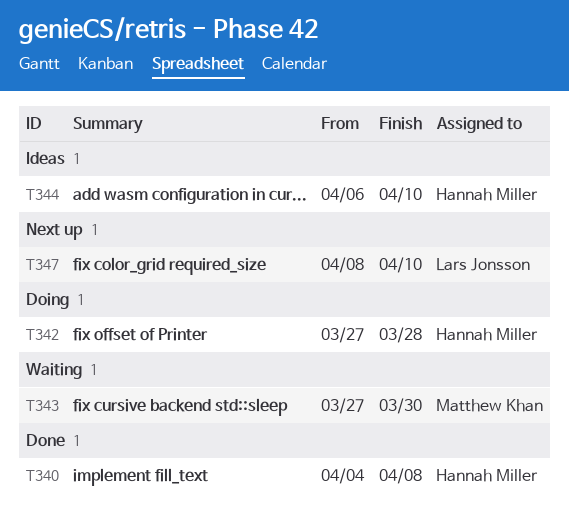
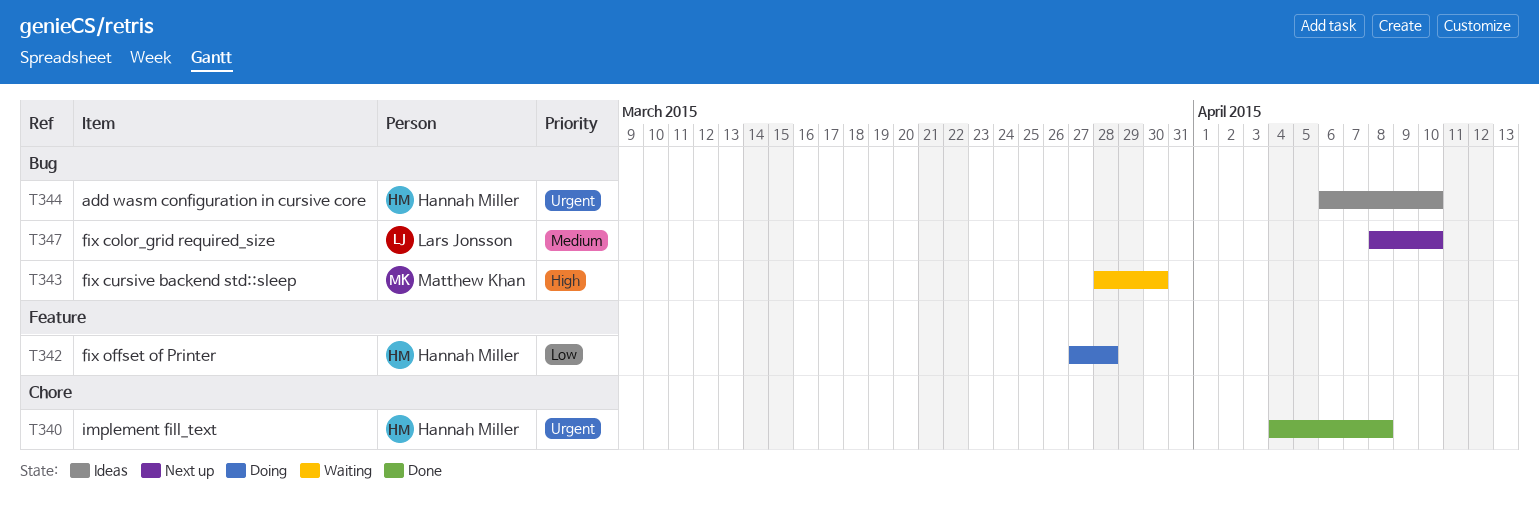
T343, start: Mar 27 -> Mar 28

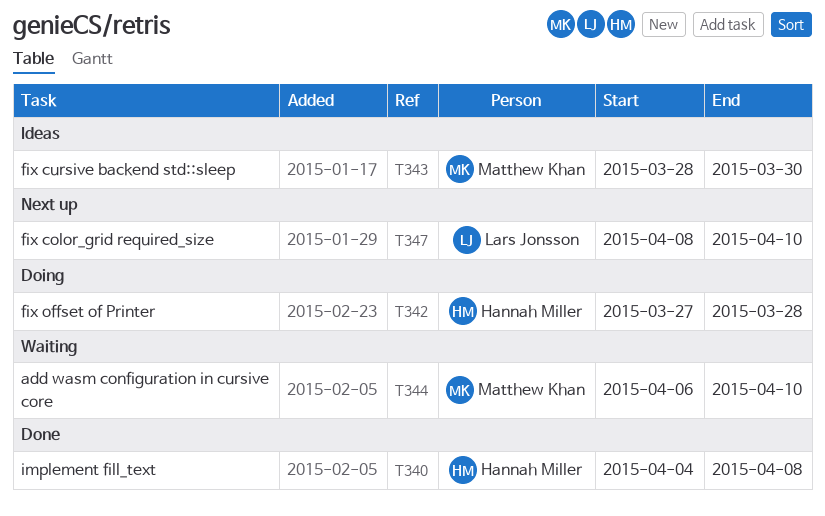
T343, status: Waiting -> Ideas
T344, status: Ideas -> Waiting
T344, owner: Hannah Miller -> Matthew Khan

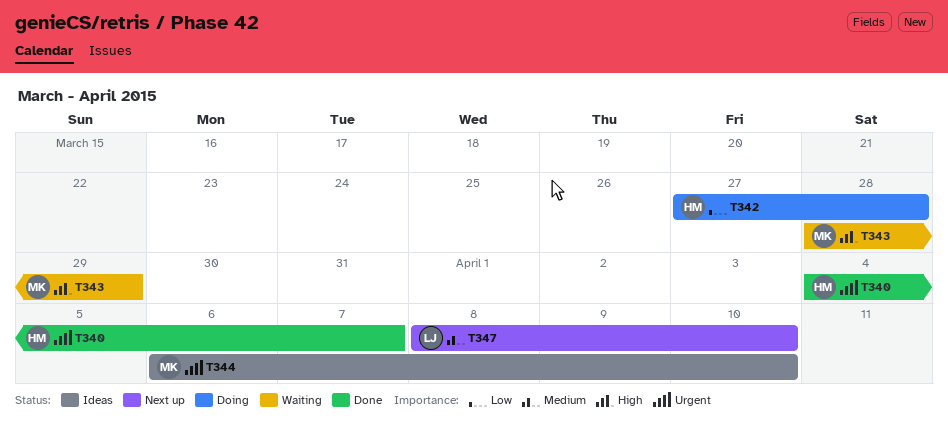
T340, due: Apr 8 -> Apr 7
T343, status: Ideas -> Waiting
T343, due: Mar 30 -> Mar 29
T344, status: Waiting -> Ideas

